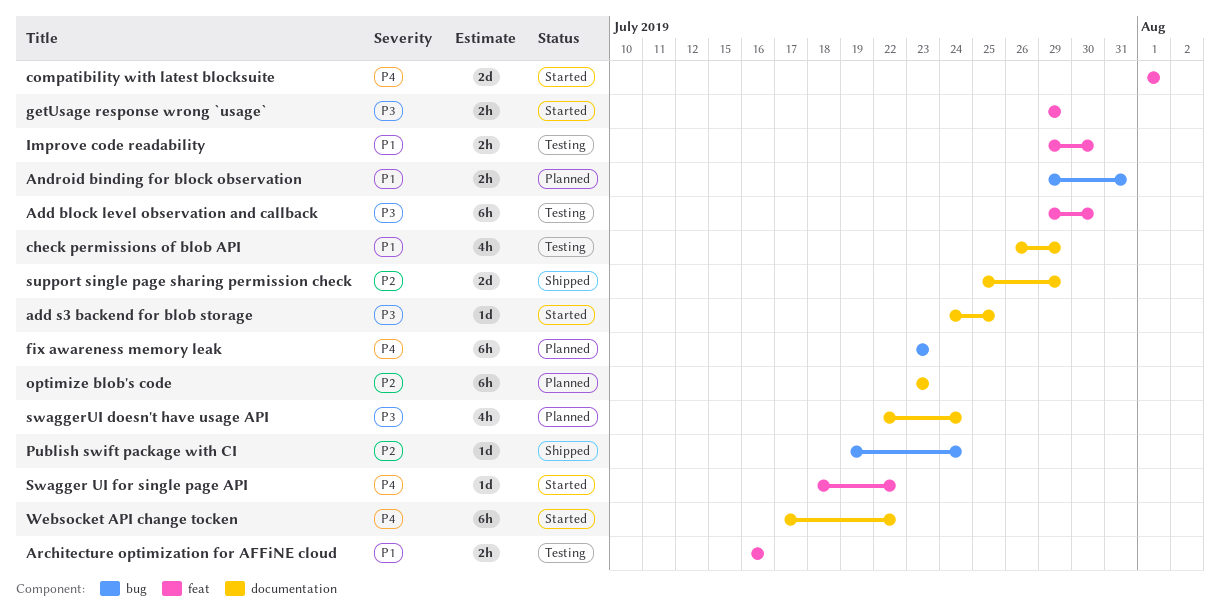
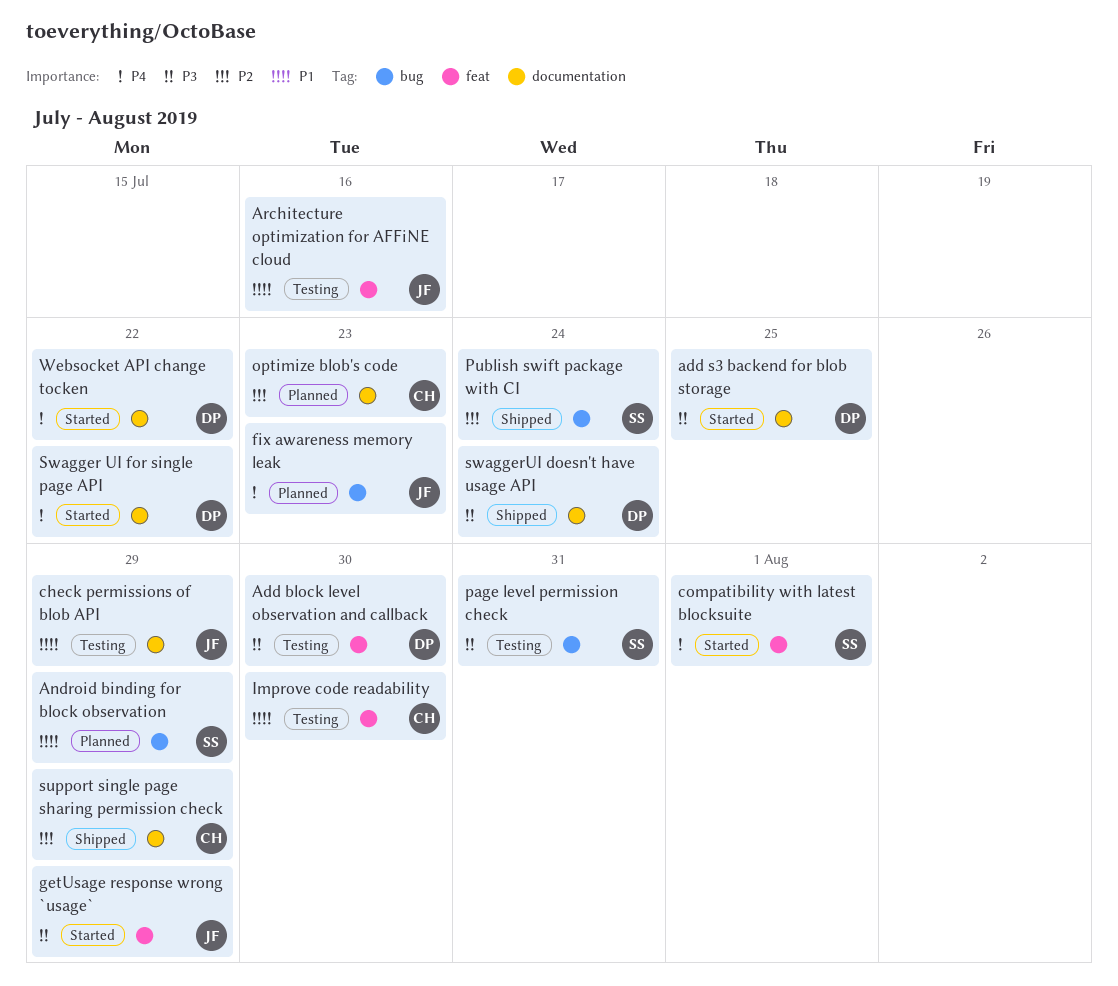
Android binding for block observation, due: Jul 31 -> Jul 29
page level permission check: none -> present
Swagger UI for single page API, label: feat -> documentation
swaggerUI doesn't have usage API, status: Planned -> Shipped

